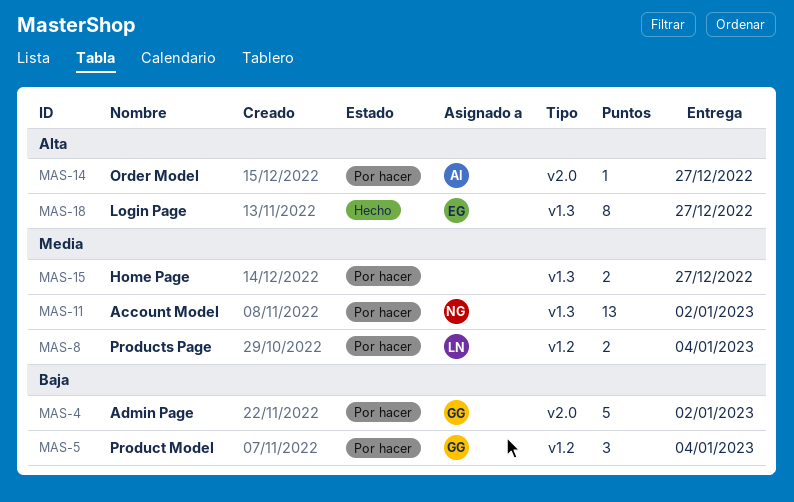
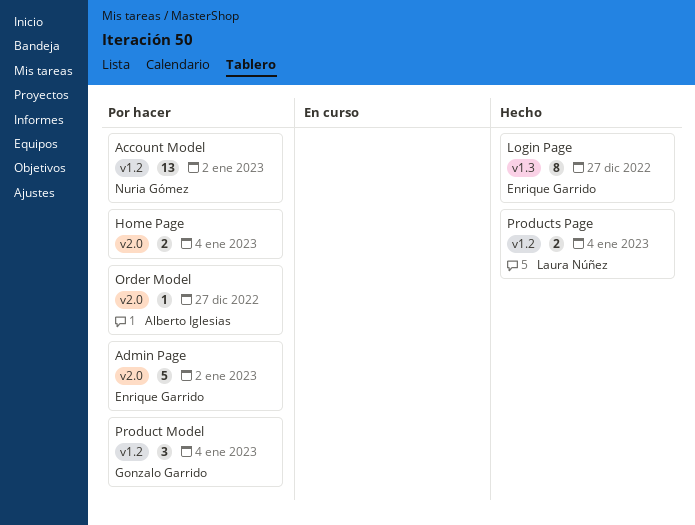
Account Model, label: v1.3 -> v1.2
Admin Page, owner: Gonzalo Garrido -> Enrique Garrido
Home Page, label: v1.3 -> v2.0
Home Page, due: Dec 27 -> Jan 4
Products Page, status: Por hacer -> Hecho

